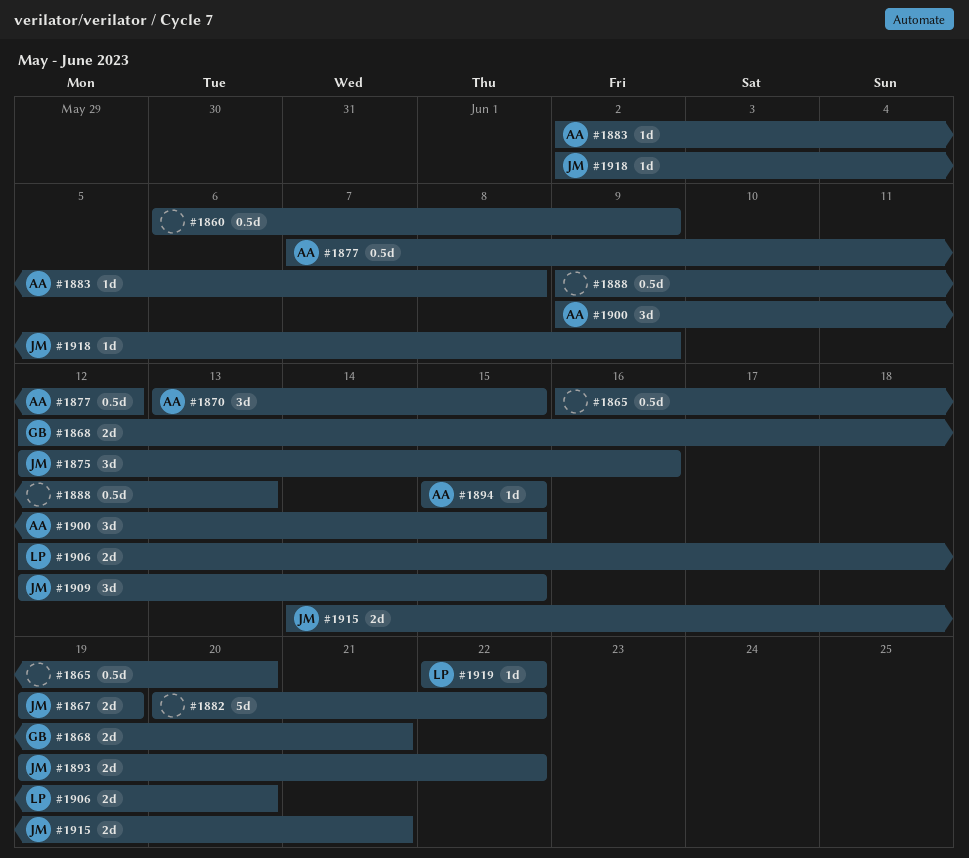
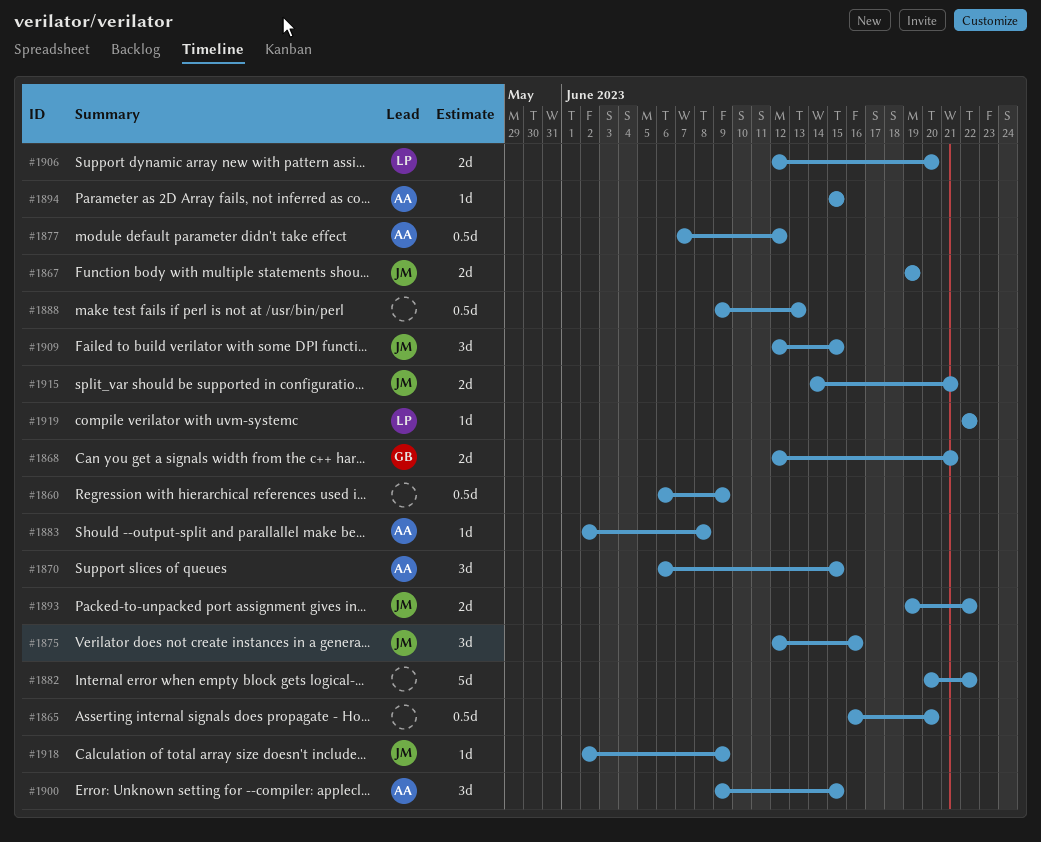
#1870, start: Jun 13 -> Jun 6

